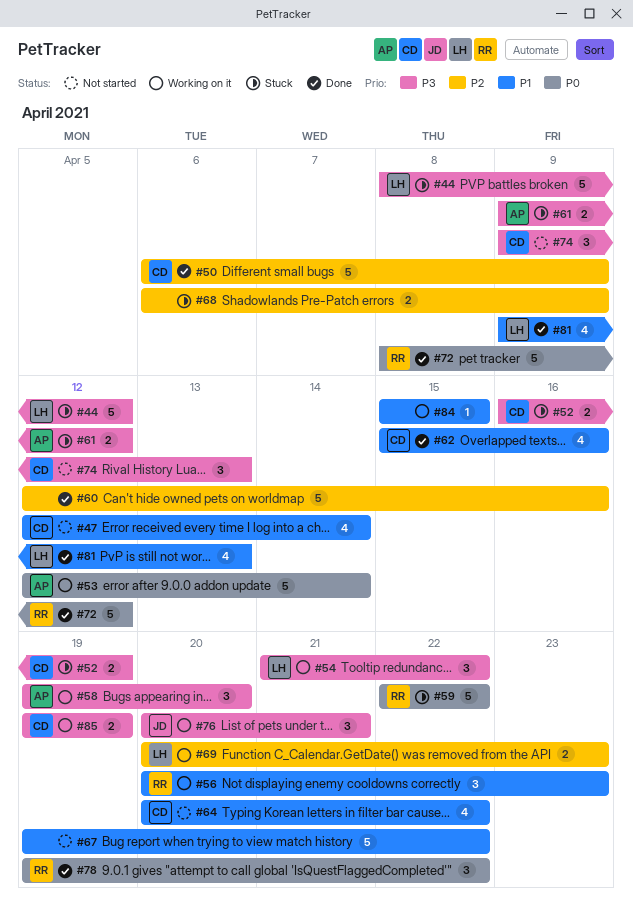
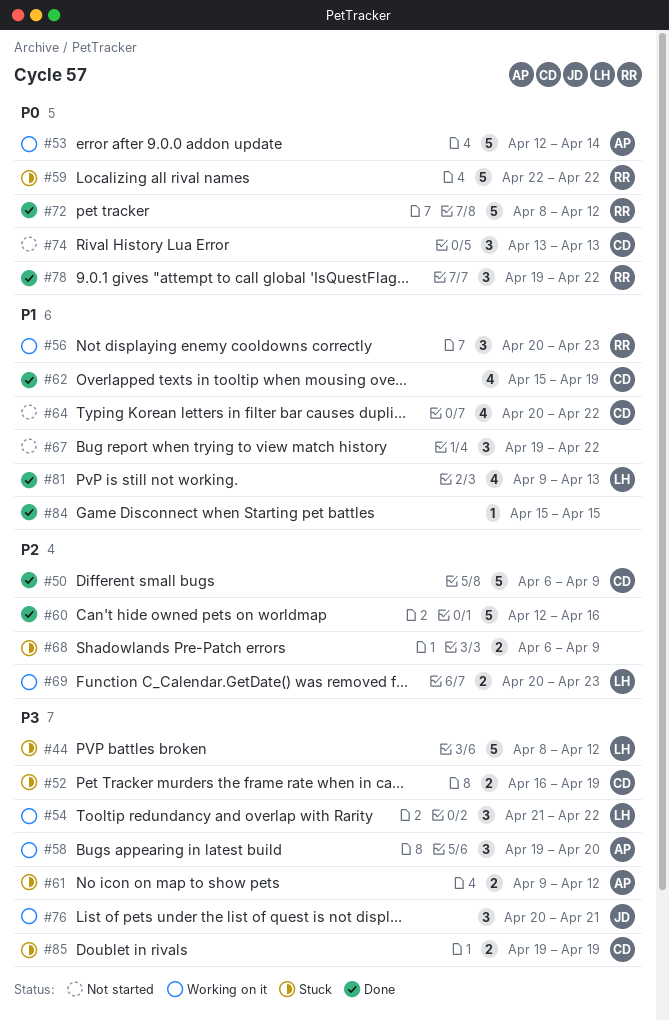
#47: present -> none
#62, due: Apr 16 -> Apr 19
#67, estimate: 5 -> 3
#74, priority: P3 -> P0
#74, start: Apr 9 -> Apr 13
#84, status: Working on it -> Done
#85, status: Working on it -> Stuck

